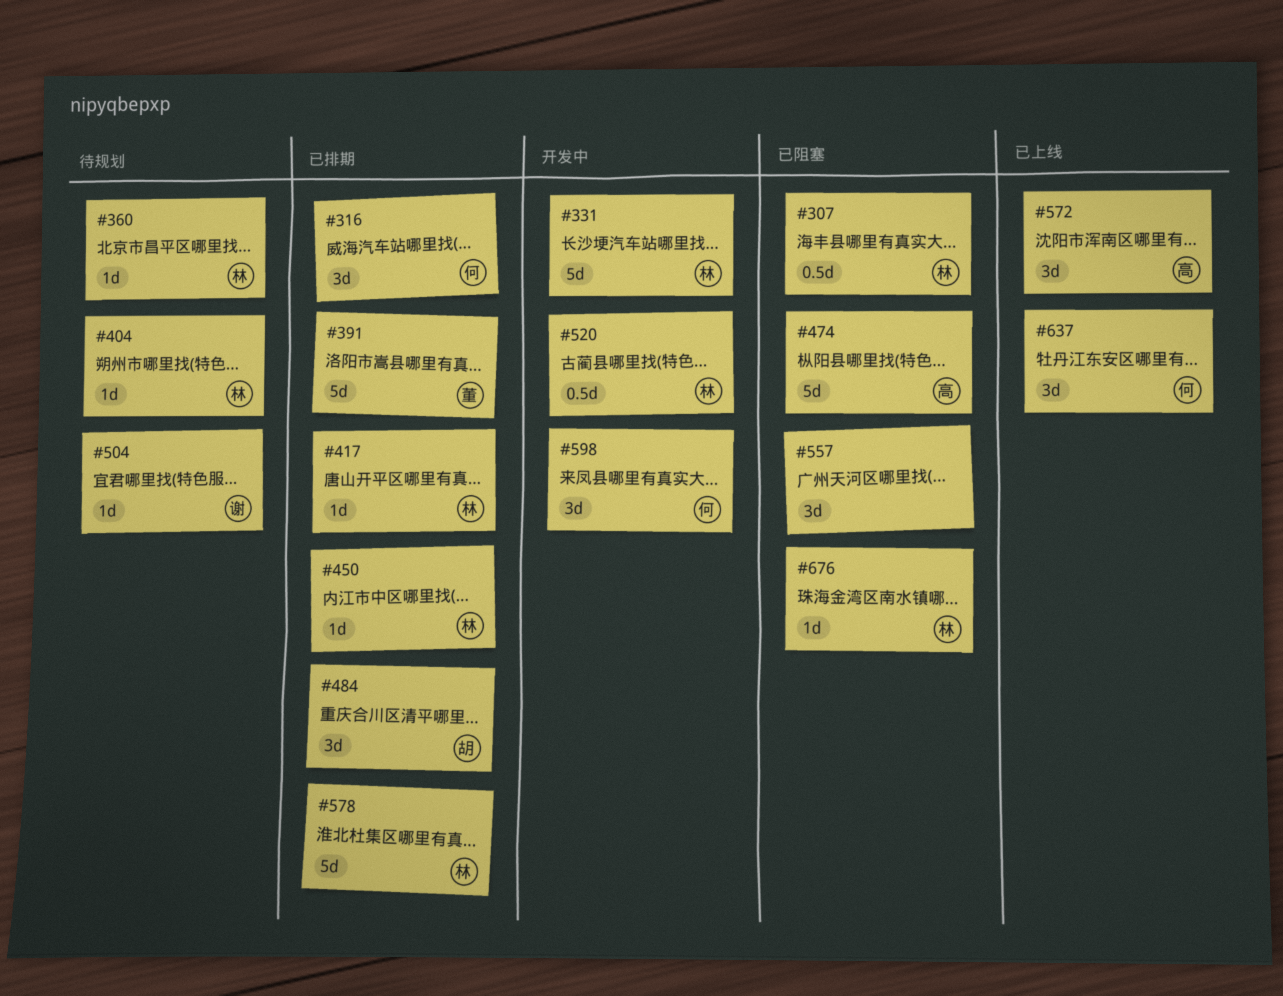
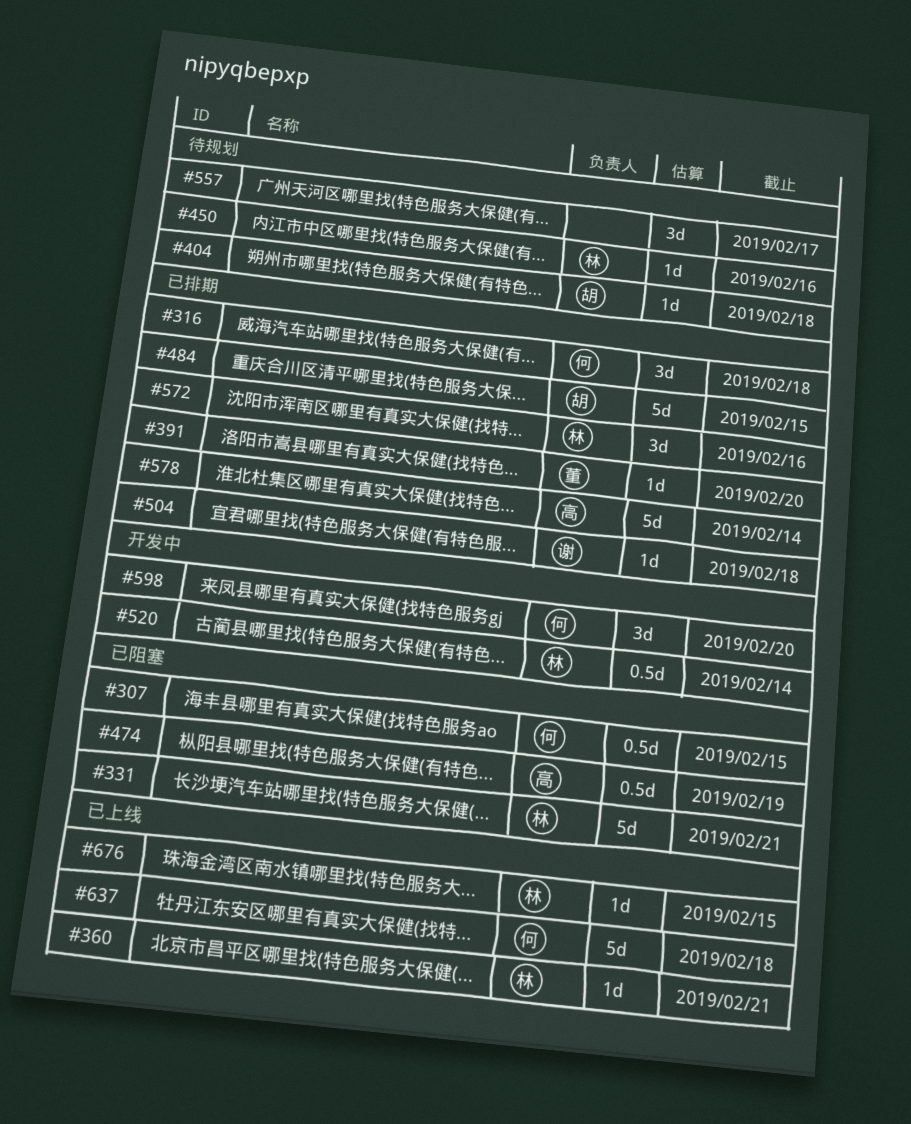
#307, owner: 林 -> 何
#331, status: 开发中 -> 已阻塞
#360, status: 待规划 -> 已上线
#391, estimate: 5d -> 1d
#404, owner: 林 -> 胡
#417: present -> none
#450, status: 已排期 -> 待规划
#474, estimate: 5d -> 0.5d
#484, estimate: 3d -> 5d
#504, status: 待规划 -> 已排期
#557, status: 已阻塞 -> 待规划
#572, status: 已上线 -> 已排期
#572, owner: 高 -> 林
#578, owner: 林 -> 高
#637, estimate: 3d -> 5d
#676, status: 已阻塞 -> 已上线

